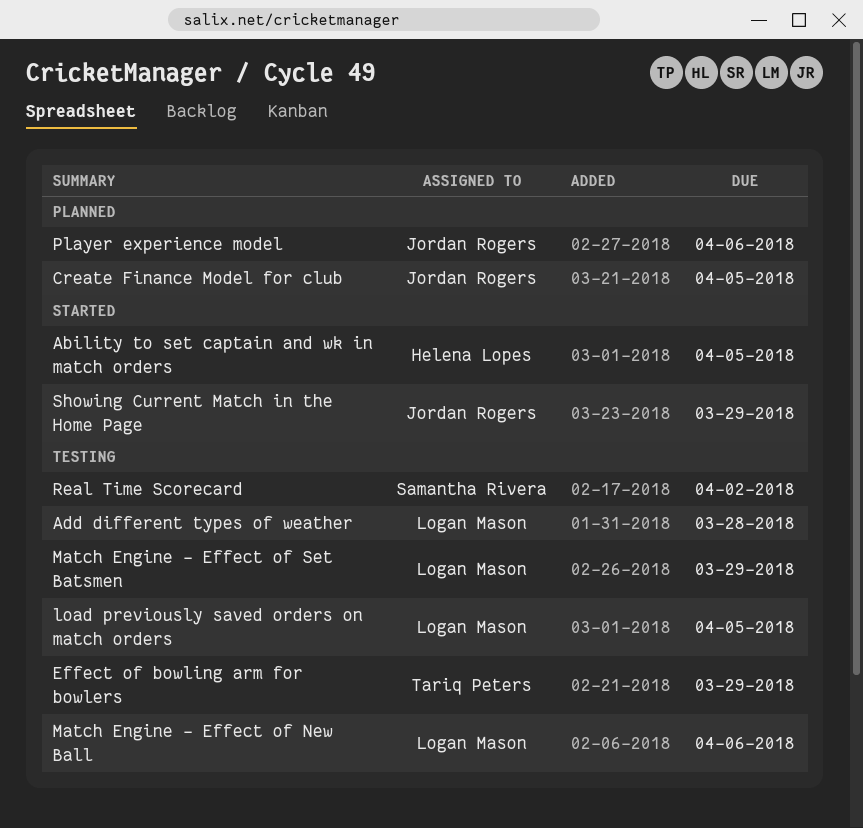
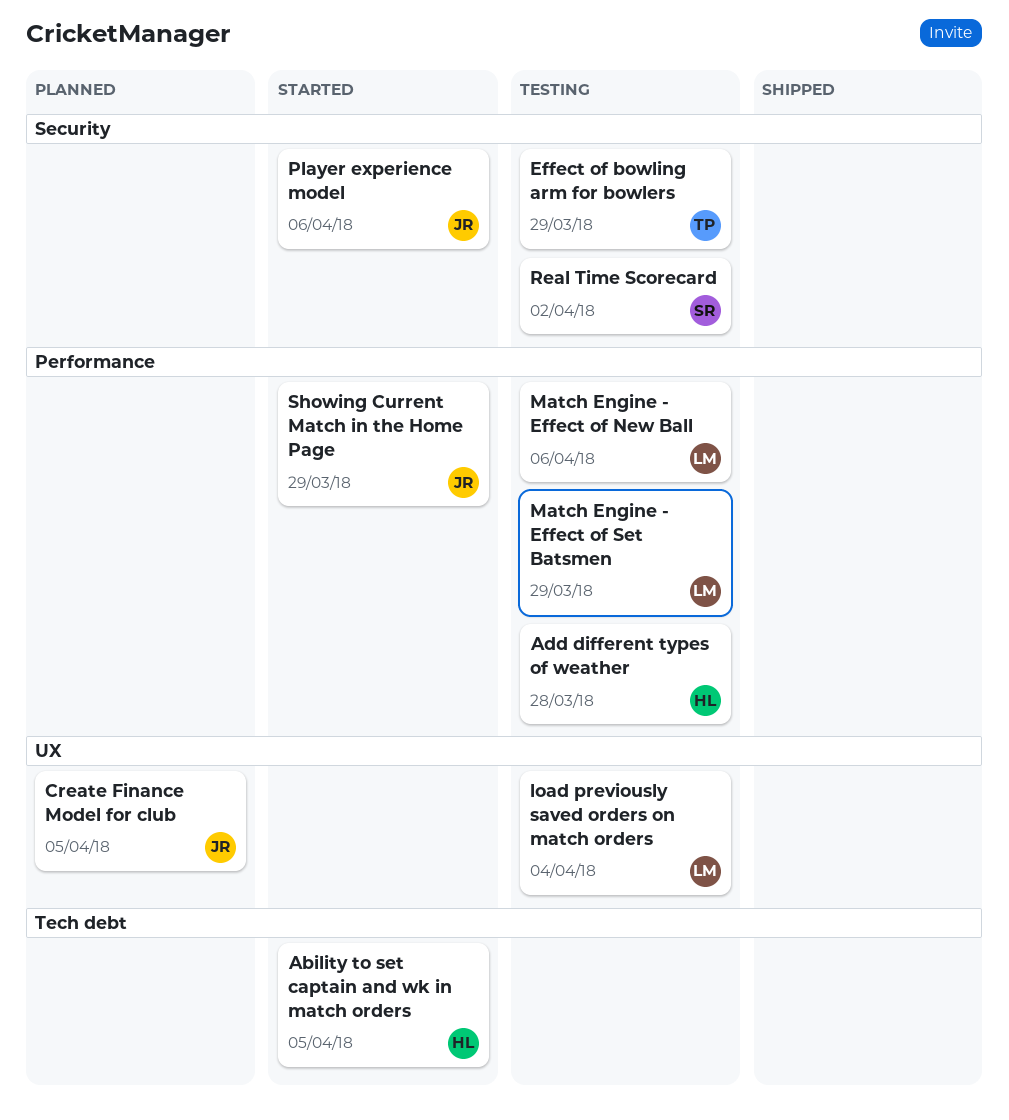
Add different types of weather, owner: Logan Mason -> Helena Lopes
load previously saved orders on match orders, due: Apr 5 -> Apr 4
Player experience model, status: Planned -> Started

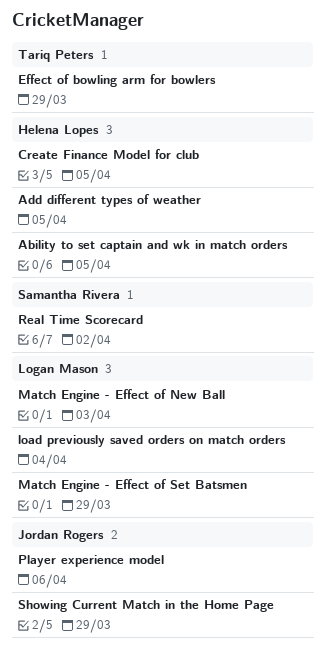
Add different types of weather, due: Mar 28 -> Apr 5
Create Finance Model for club, owner: Jordan Rogers -> Helena Lopes
Match Engine - Effect of New Ball, due: Apr 6 -> Apr 3

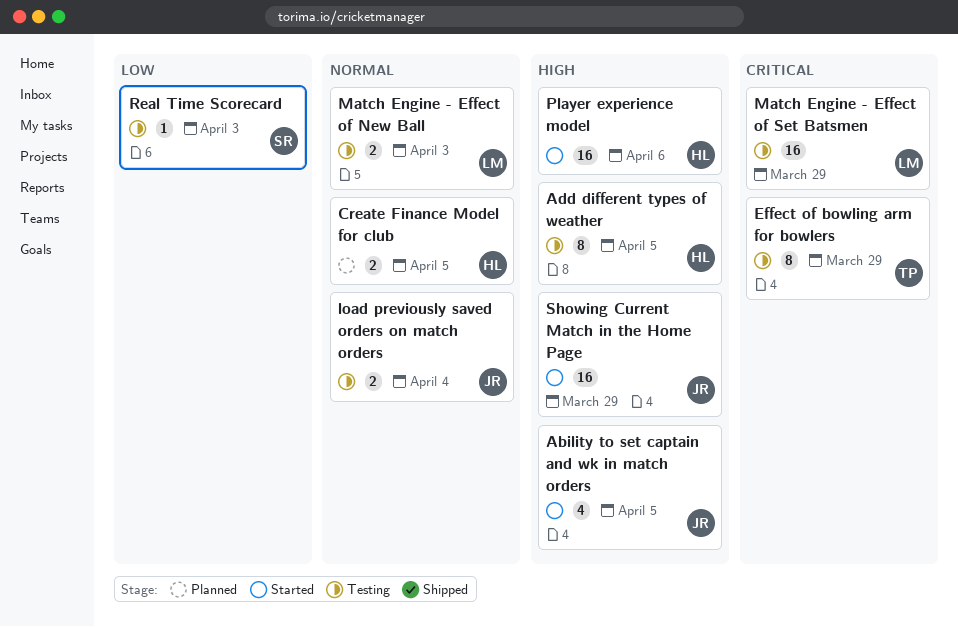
Ability to set captain and wk in match orders, owner: Helena Lopes -> Jordan Rogers
load previously saved orders on match orders, owner: Logan Mason -> Jordan Rogers
Player experience model, owner: Jordan Rogers -> Helena Lopes
Real Time Scorecard, due: Apr 2 -> Apr 3

